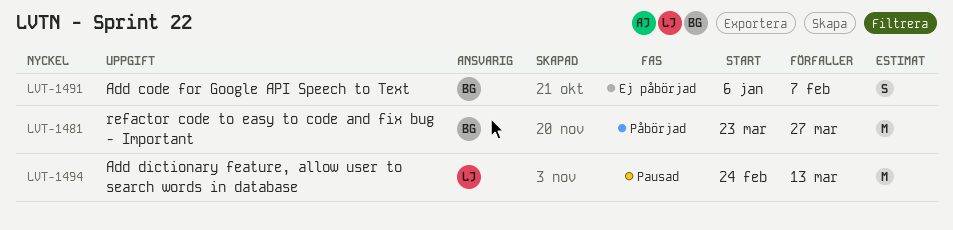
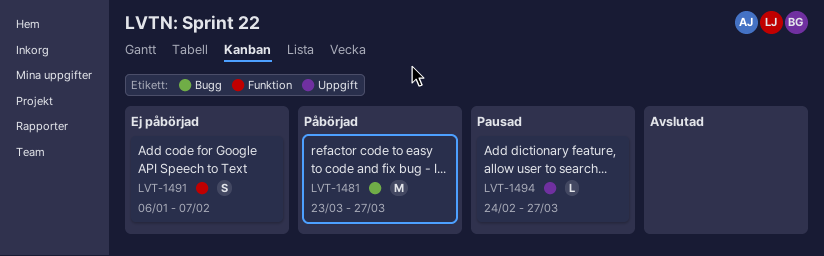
LVT-1494, estimate: M -> L
LVT-1494, due: Mar 13 -> Mar 27

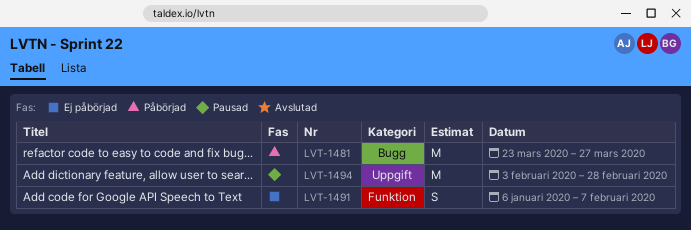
LVT-1494, estimate: L -> M
LVT-1494, start: Feb 24 -> Feb 3
LVT-1494, due: Mar 27 -> Feb 28

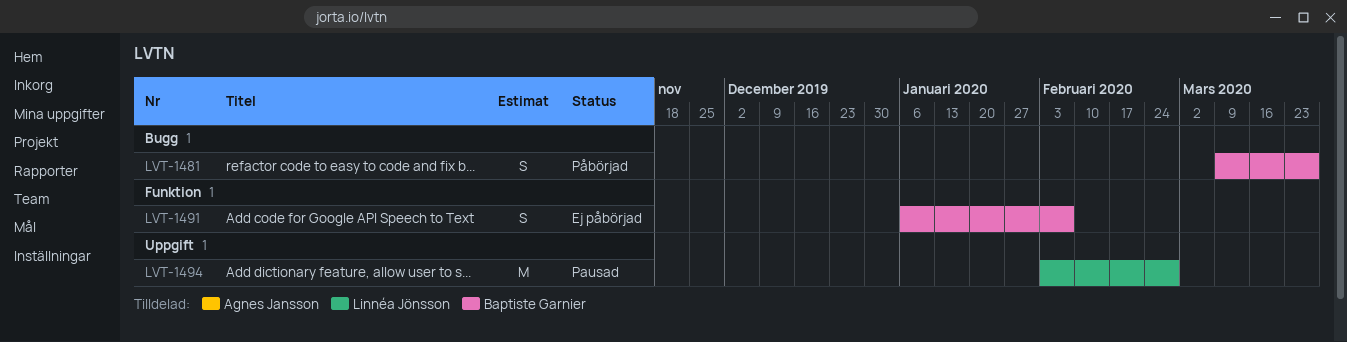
LVT-1481, estimate: M -> S
LVT-1481, start: Mar 23 -> Mar 9

